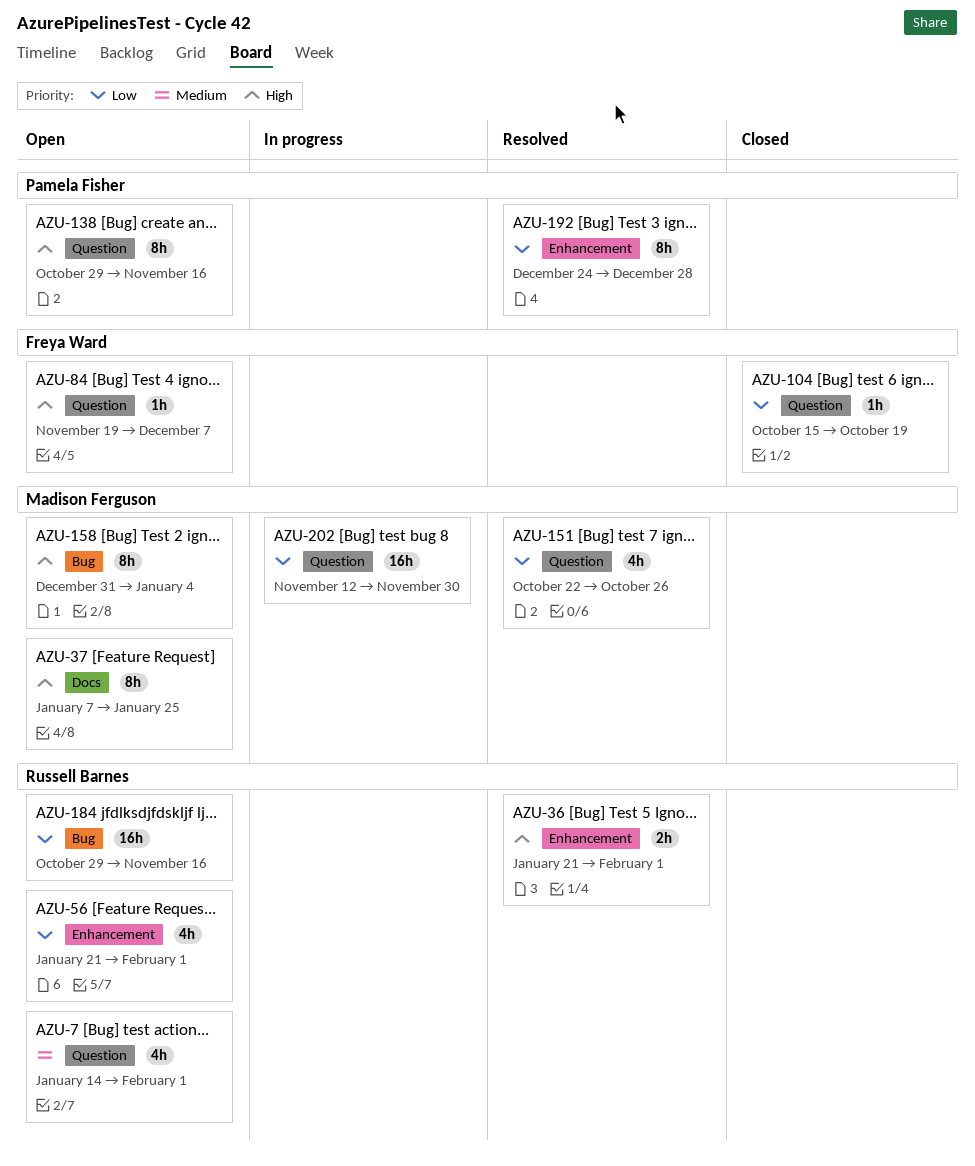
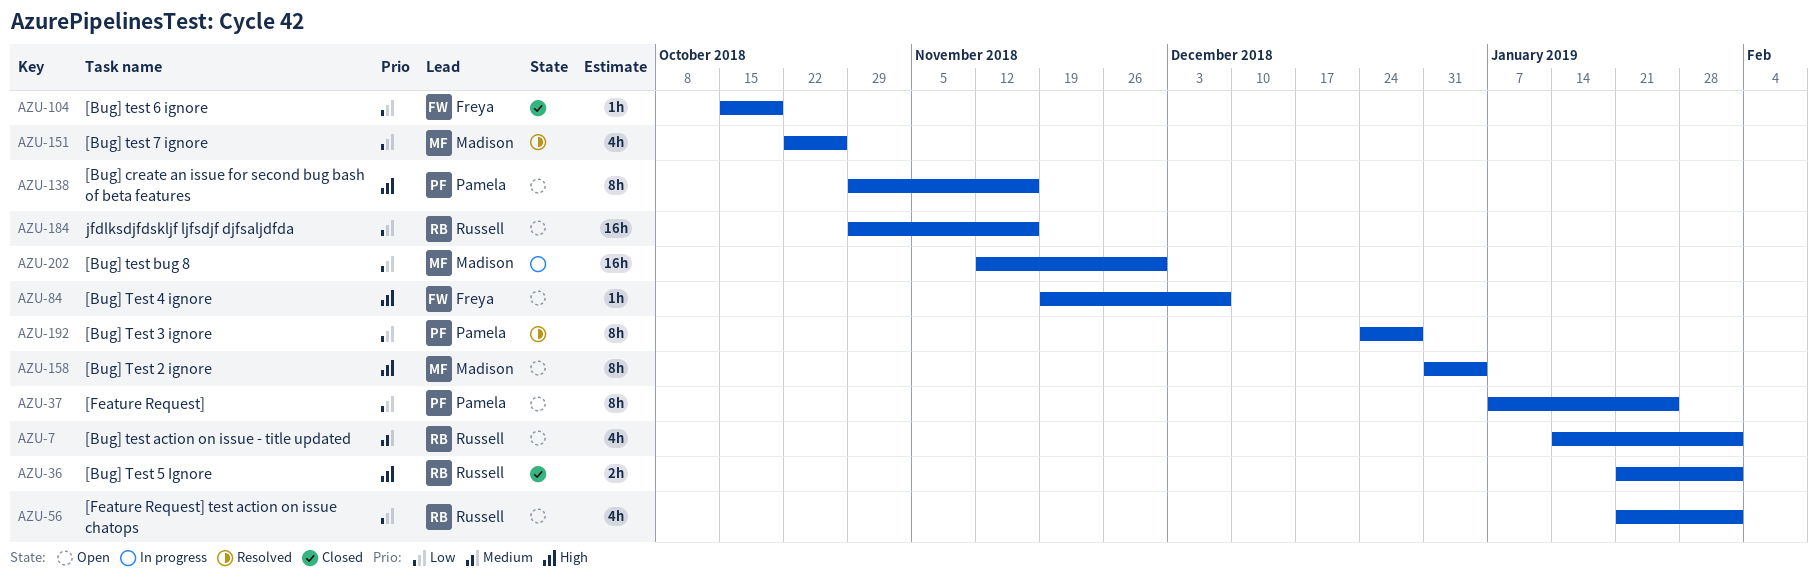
AZU-36, status: Resolved -> Closed
AZU-37, owner: Madison Ferguson -> Pamela Fisher
AZU-37, priority: High -> Low

